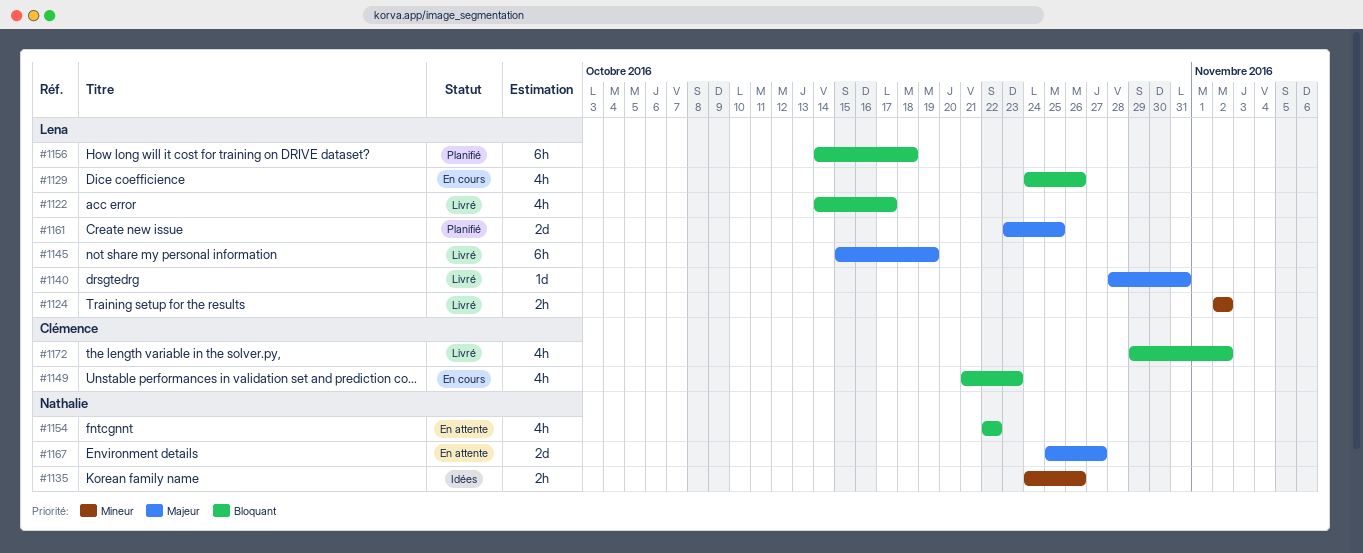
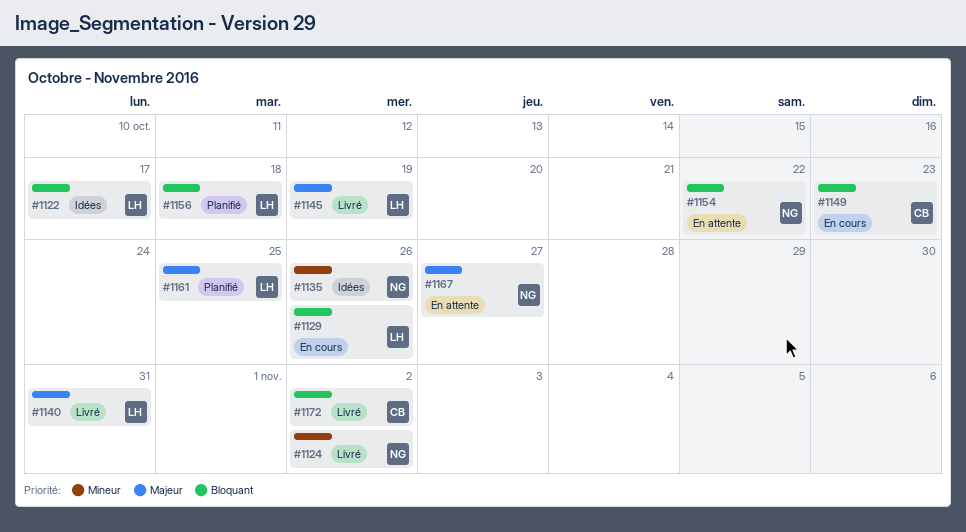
#1122, status: Livré -> Idées
#1124, owner: Lena -> Nathalie

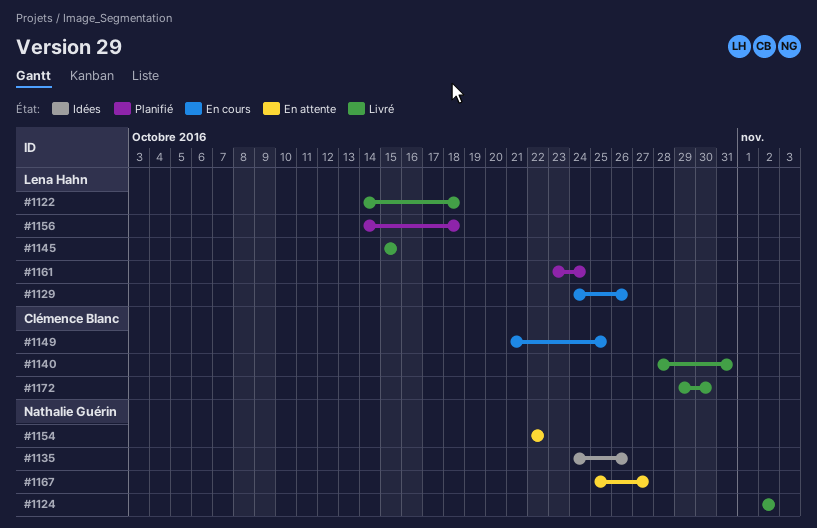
#1122, status: Idées -> Livré
#1122, due: Oct 17 -> Oct 18
#1140, owner: Lena Hahn -> Clémence Blanc
#1145, due: Oct 19 -> Oct 15
#1149, due: Oct 23 -> Oct 25
#1161, due: Oct 25 -> Oct 24
#1172, due: Nov 2 -> Oct 30

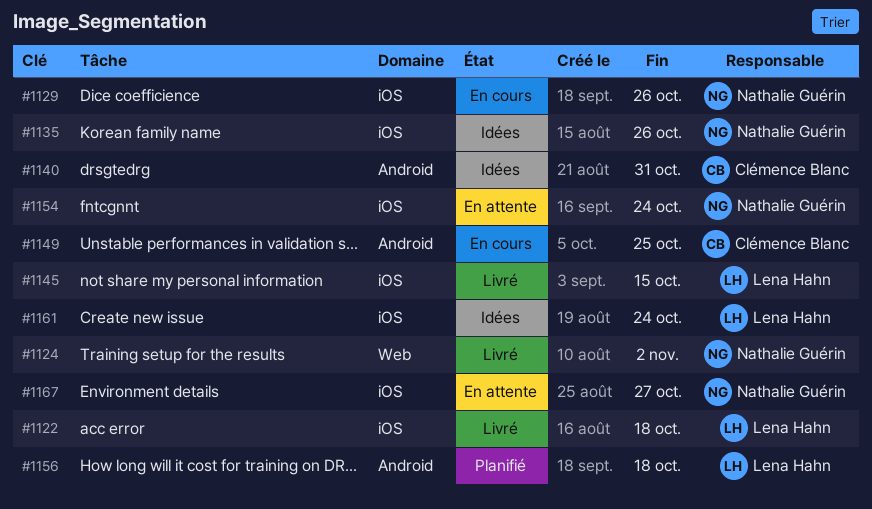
#1129, owner: Lena Hahn -> Nathalie Guérin
#1140, status: Livré -> Idées
#1154, due: Oct 22 -> Oct 24
#1161, status: Planifié -> Idées
#1172: present -> none

